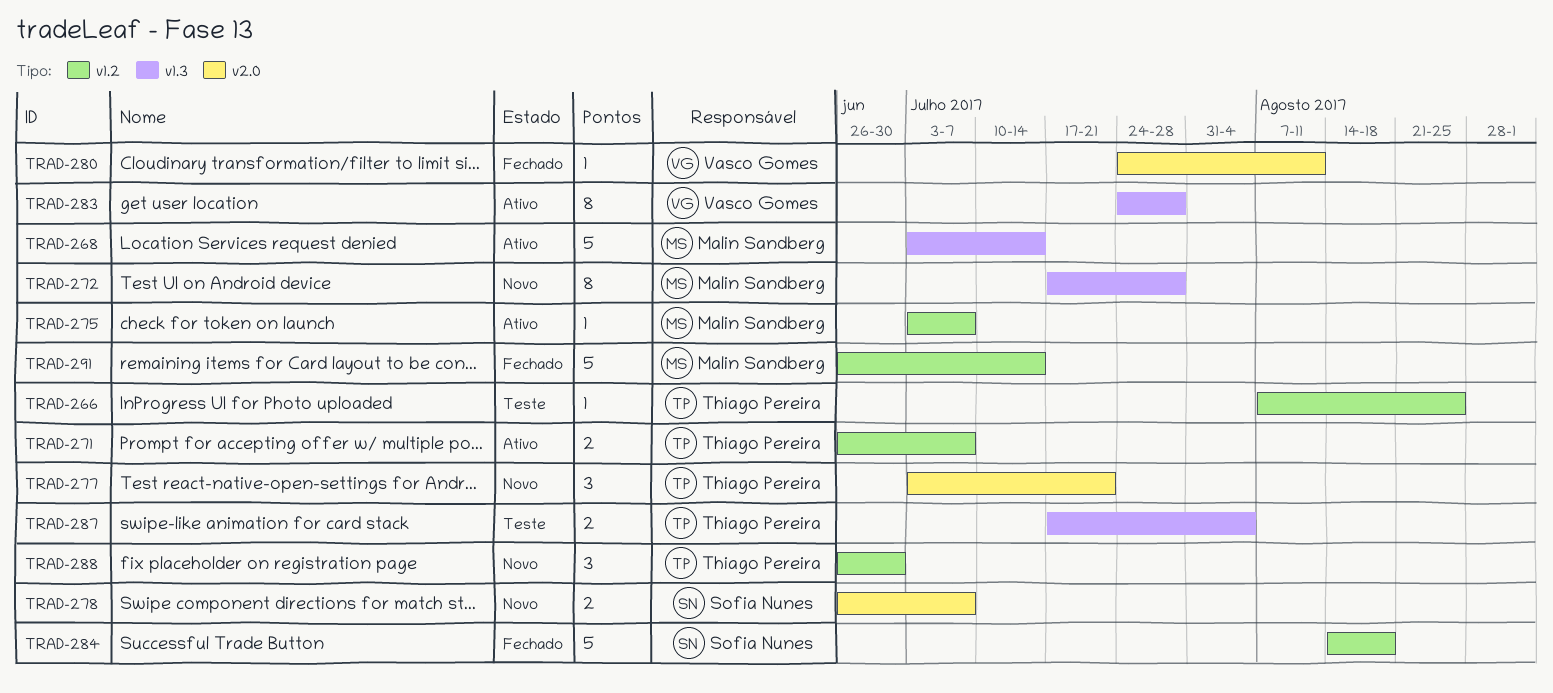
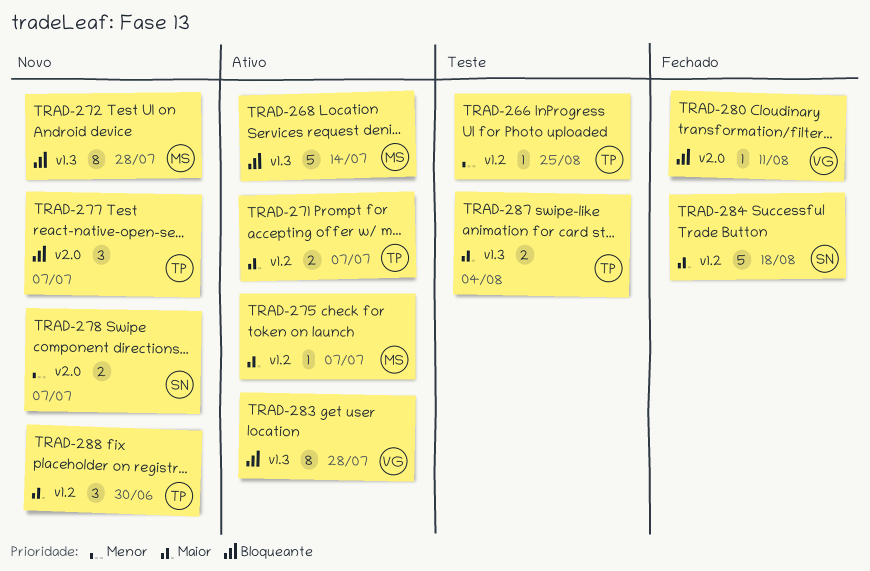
TRAD-277, due: Jul 21 -> Jul 7
TRAD-291: present -> none

